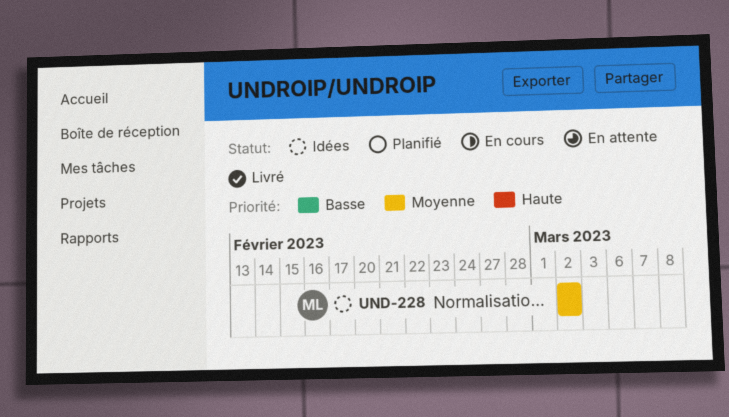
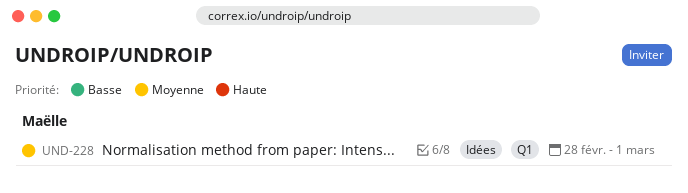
UND-228, start: Mar 2 -> Feb 28
UND-228, due: Mar 2 -> Mar 1

